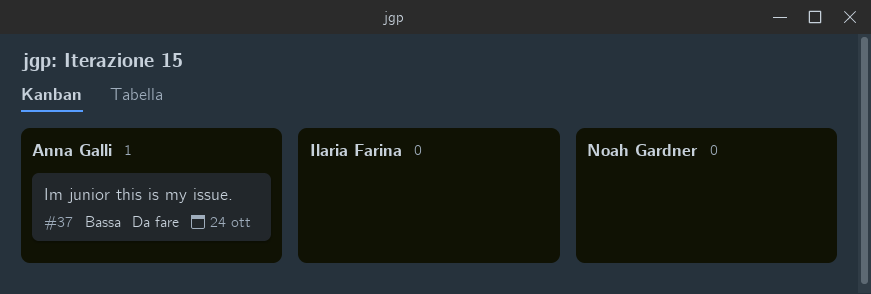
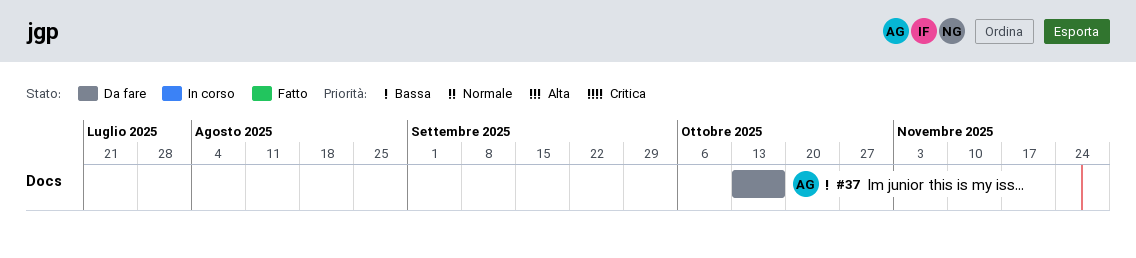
#37, due: Oct 24 -> Oct 17

